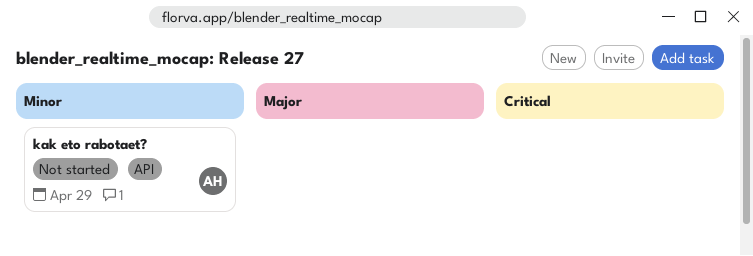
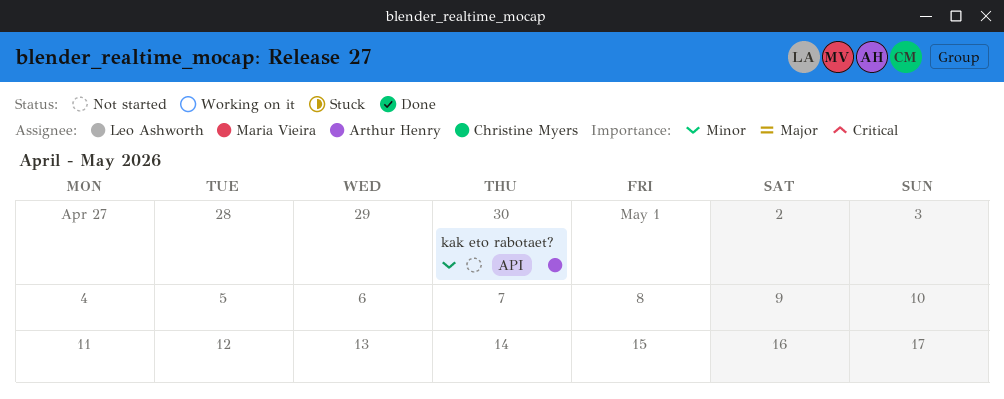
kak eto rabotaet?, due: Apr 29 -> Apr 30

